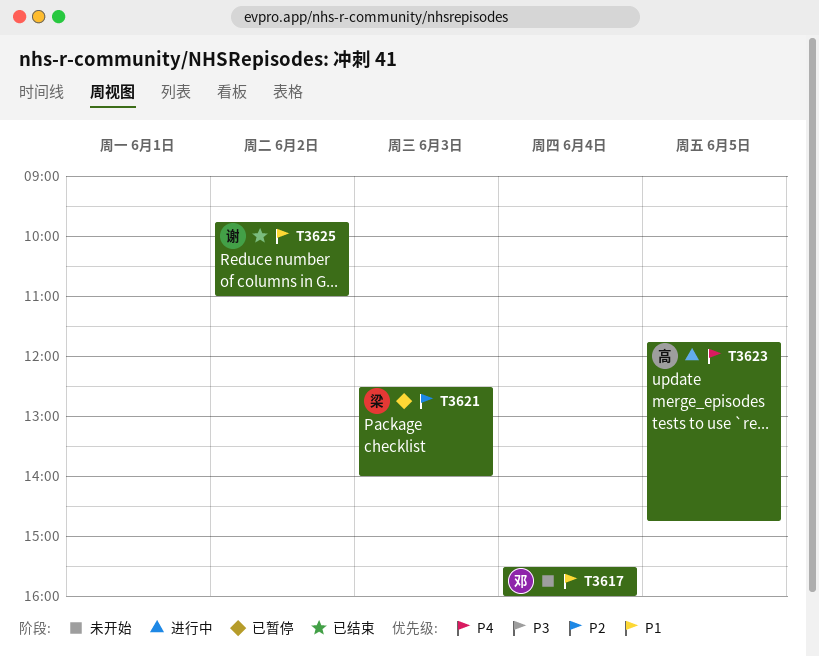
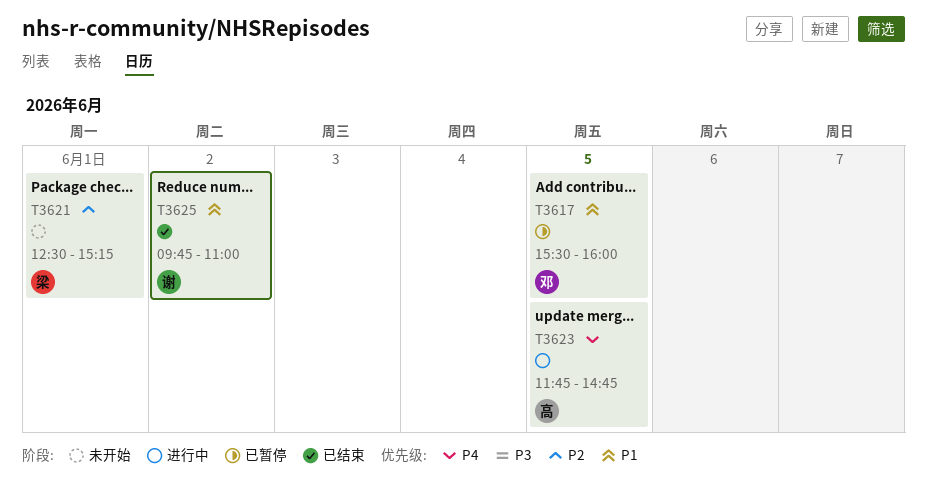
T3617, status: 未开始 -> 已暂停
T3617, day: Jun 4 -> Jun 5
T3621, status: 已暂停 -> 未开始
T3621, day: Jun 3 -> Jun 1
T3621, ends: 14:00 -> 15:15

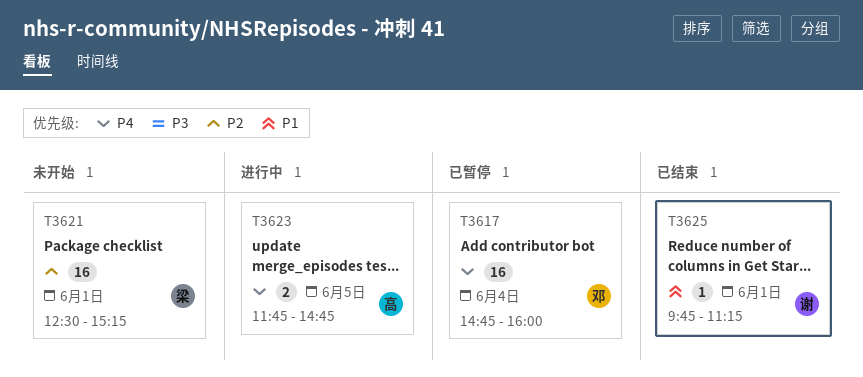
T3617, priority: P1 -> P4
T3617, day: Jun 5 -> Jun 4
T3617, begins: 15:30 -> 14:45
T3625, day: Jun 2 -> Jun 1
T3625, ends: 11:00 -> 11:15

